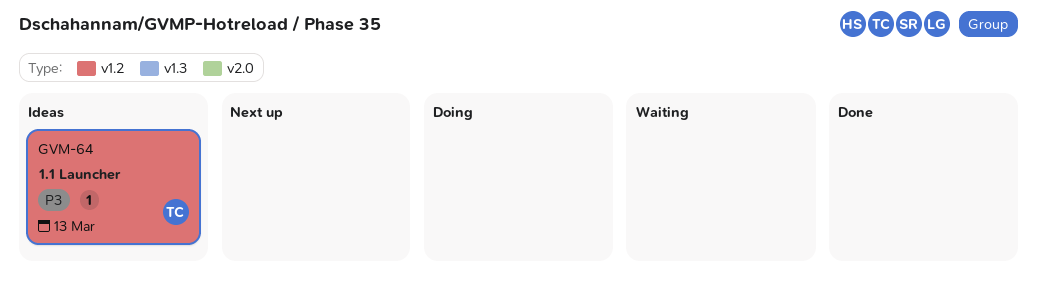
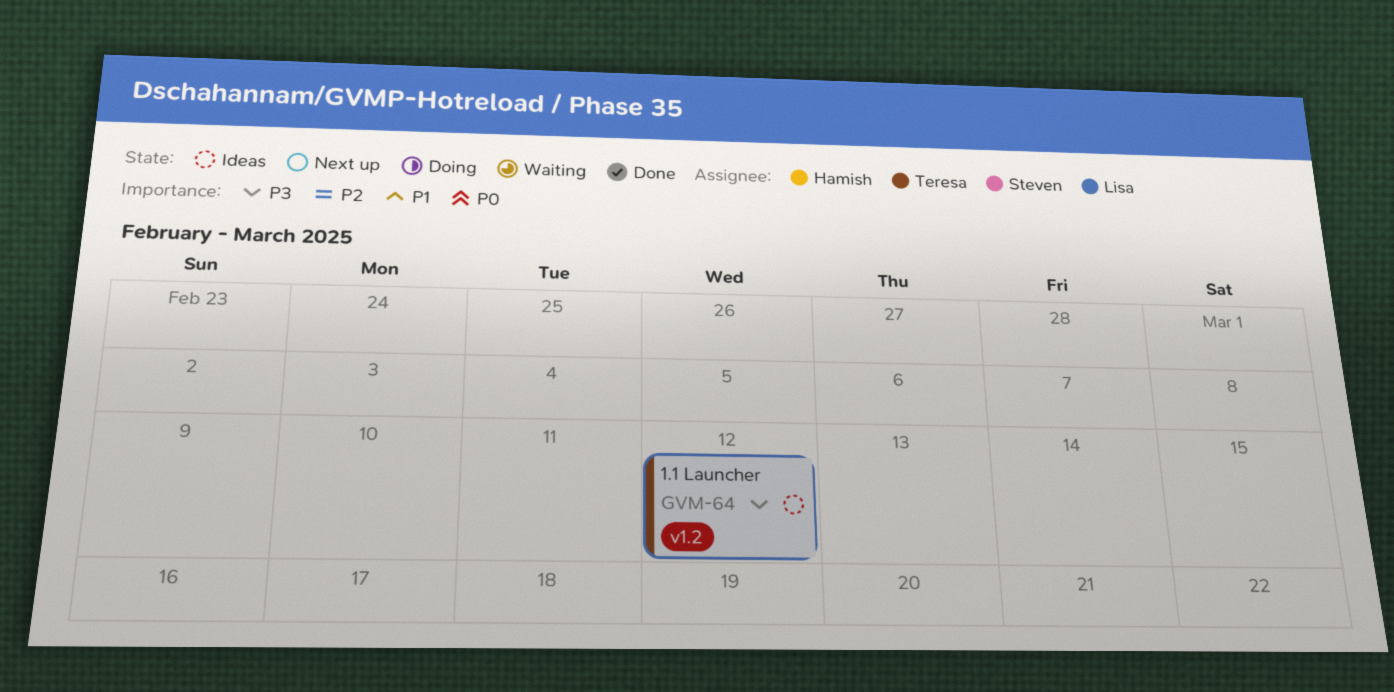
GVM-64, due: Mar 13 -> Mar 12

